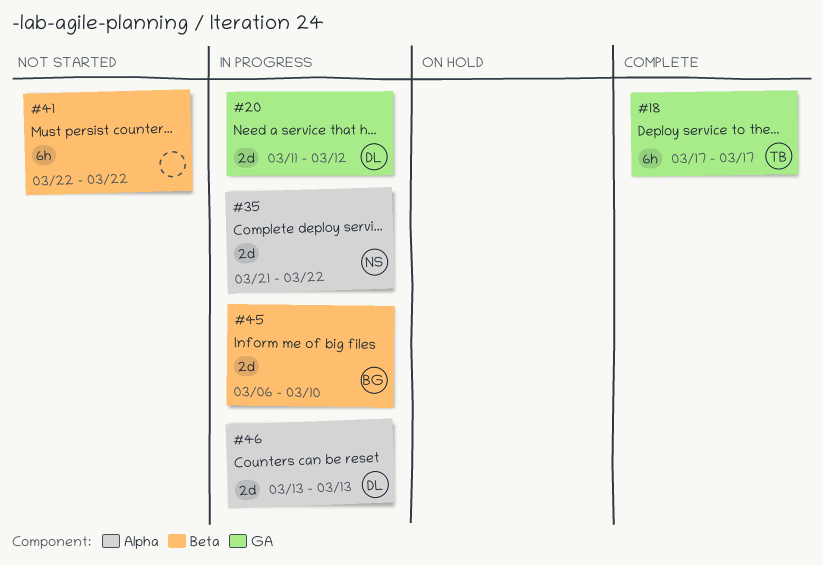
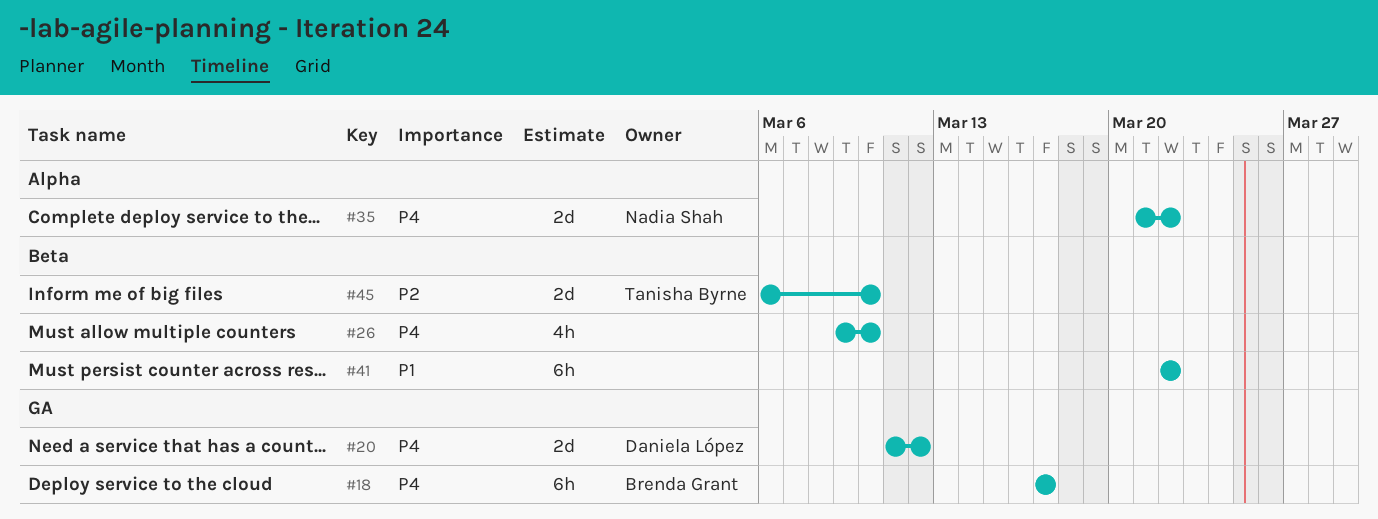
#18, owner: Tanisha Byrne -> Brenda Grant
#26: none -> present
#45, owner: Brenda Grant -> Tanisha Byrne
#46: present -> none

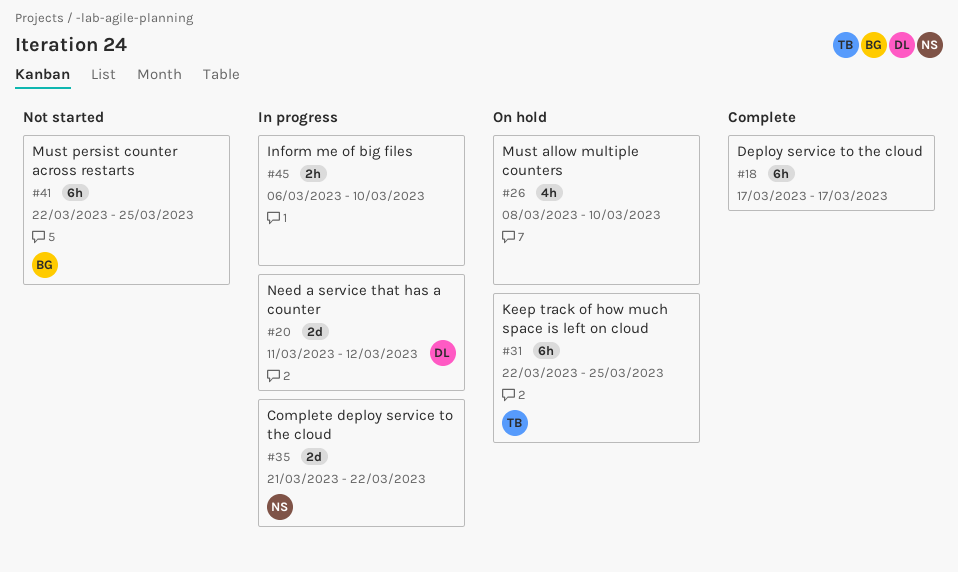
#18, owner: Brenda Grant -> none
#26, start: Mar 9 -> Mar 8
#31: none -> present
#41, owner: none -> Brenda Grant
#41, due: Mar 22 -> Mar 25
#45, owner: Tanisha Byrne -> none
#45, estimate: 2d -> 2h

